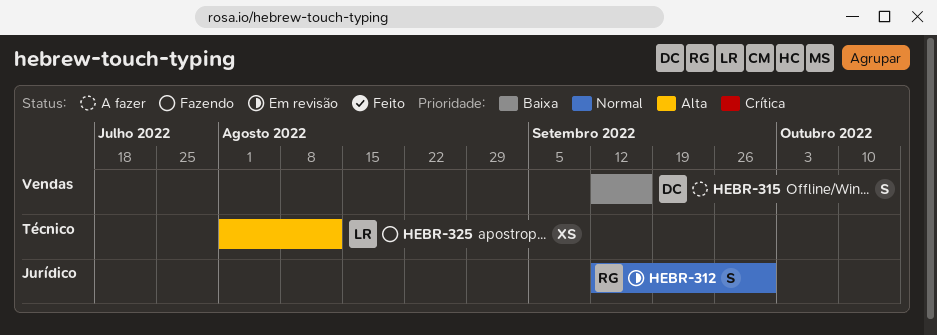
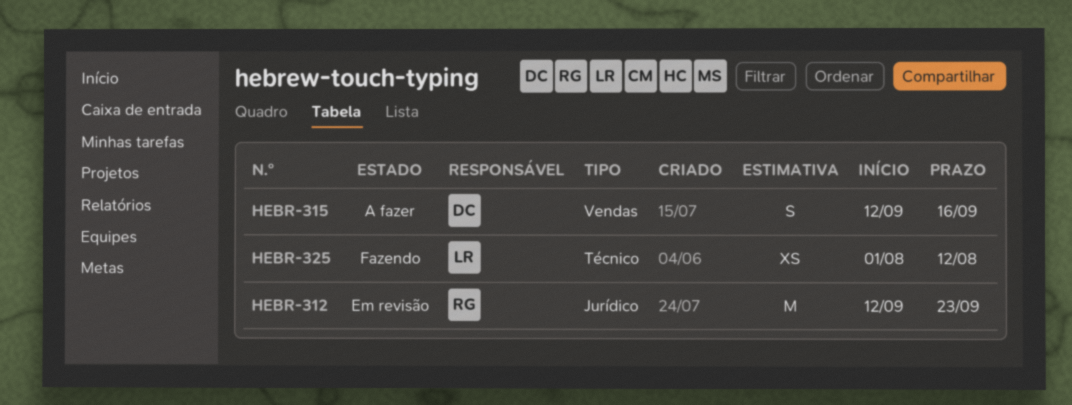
HEBR-312, estimate: S -> M
HEBR-312, due: Sep 30 -> Sep 23

